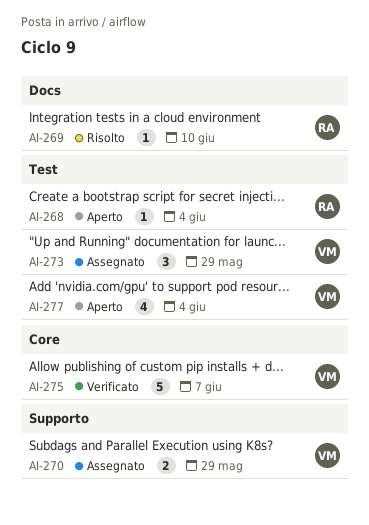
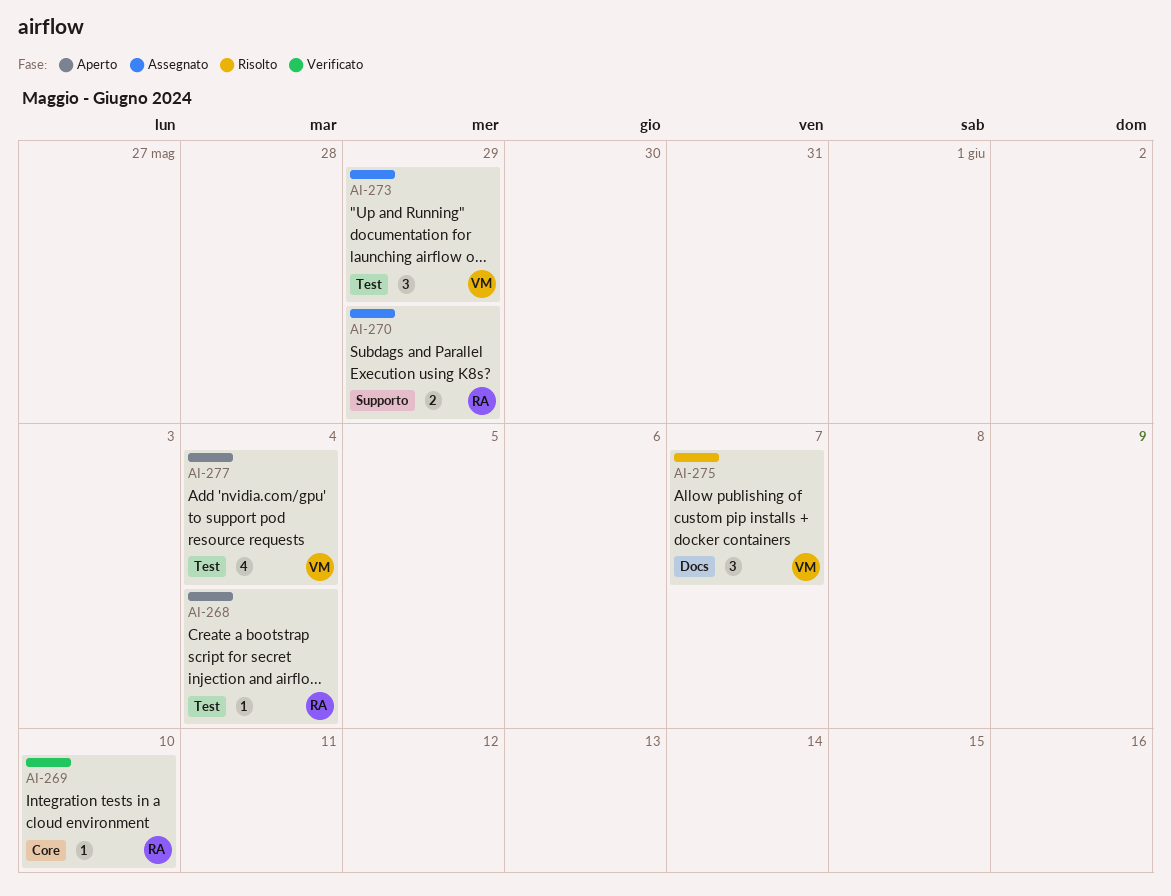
AI-269, status: Risolto -> Verificato
AI-269, label: Docs -> Core
AI-270, owner: VM -> RA
AI-275, status: Verificato -> Risolto
AI-275, label: Core -> Docs
AI-275, estimate: 5 -> 3

